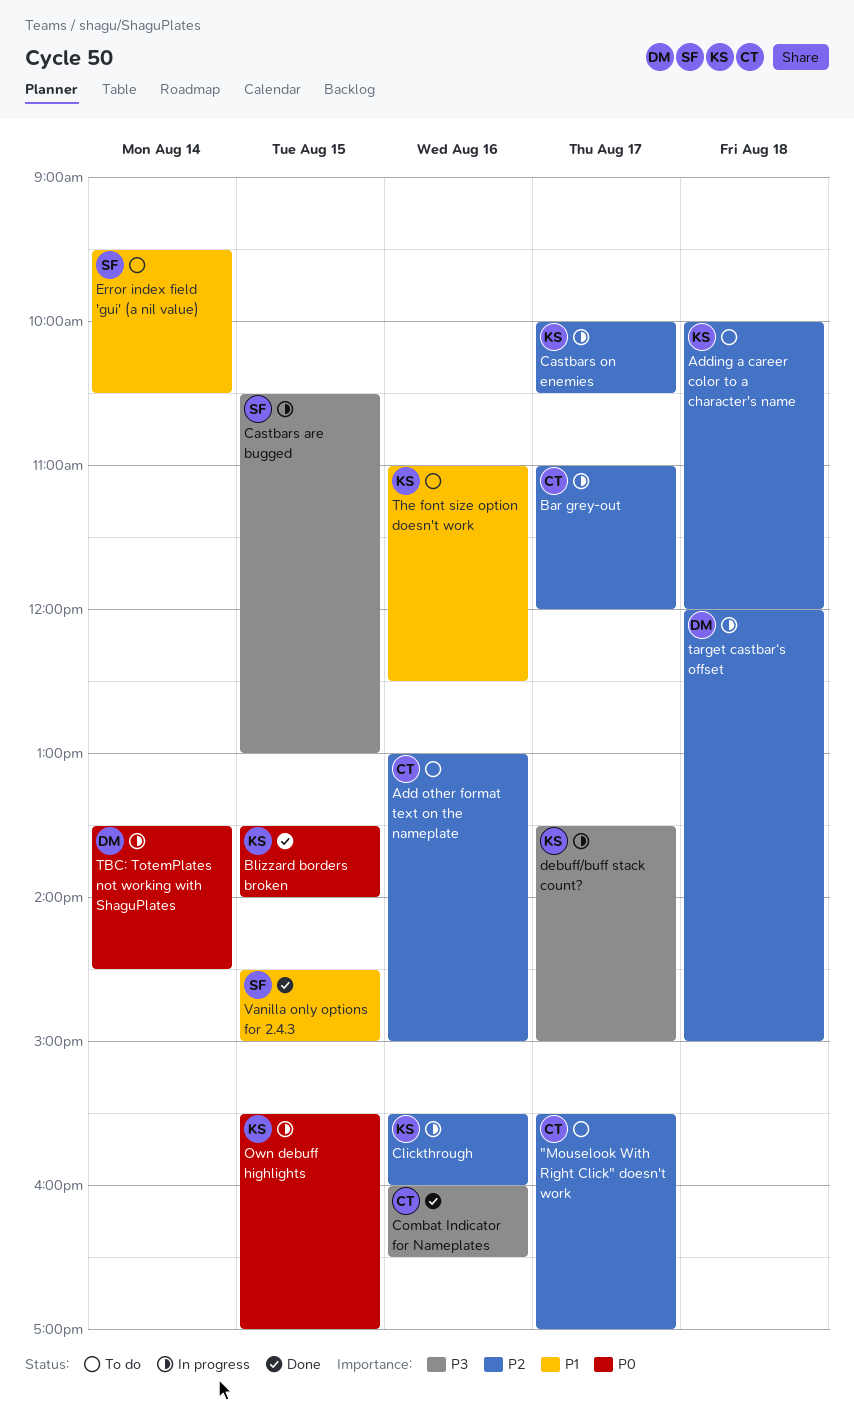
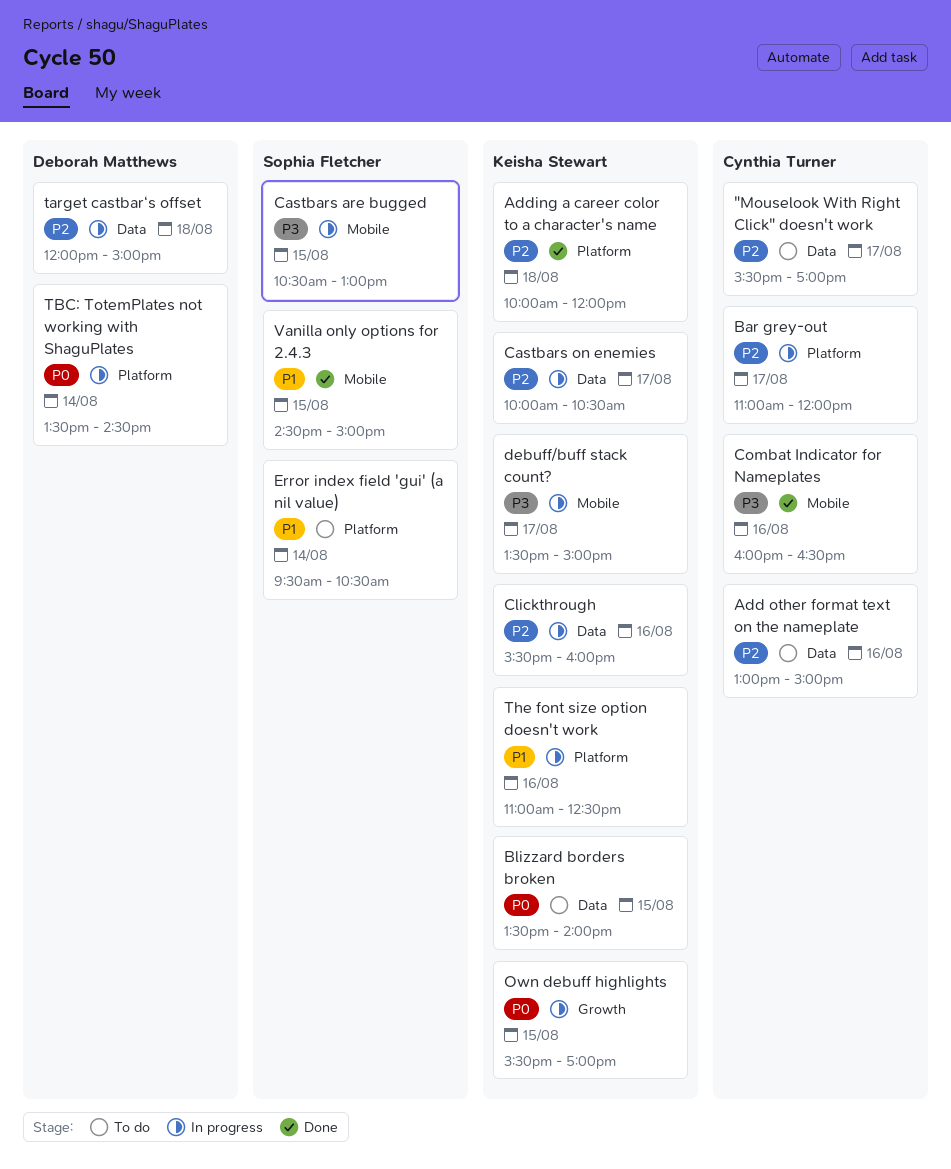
Adding a career color to a character's name, status: To do -> Done
Blizzard borders broken, status: Done -> To do
The font size option doesn't work, status: To do -> In progress

